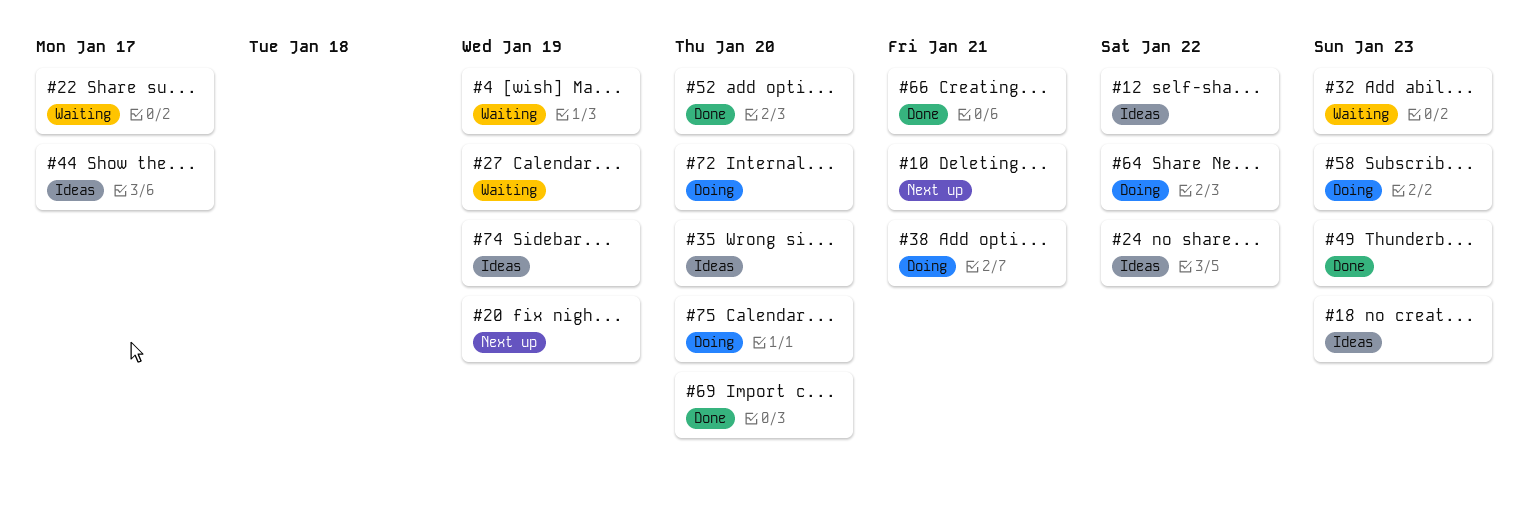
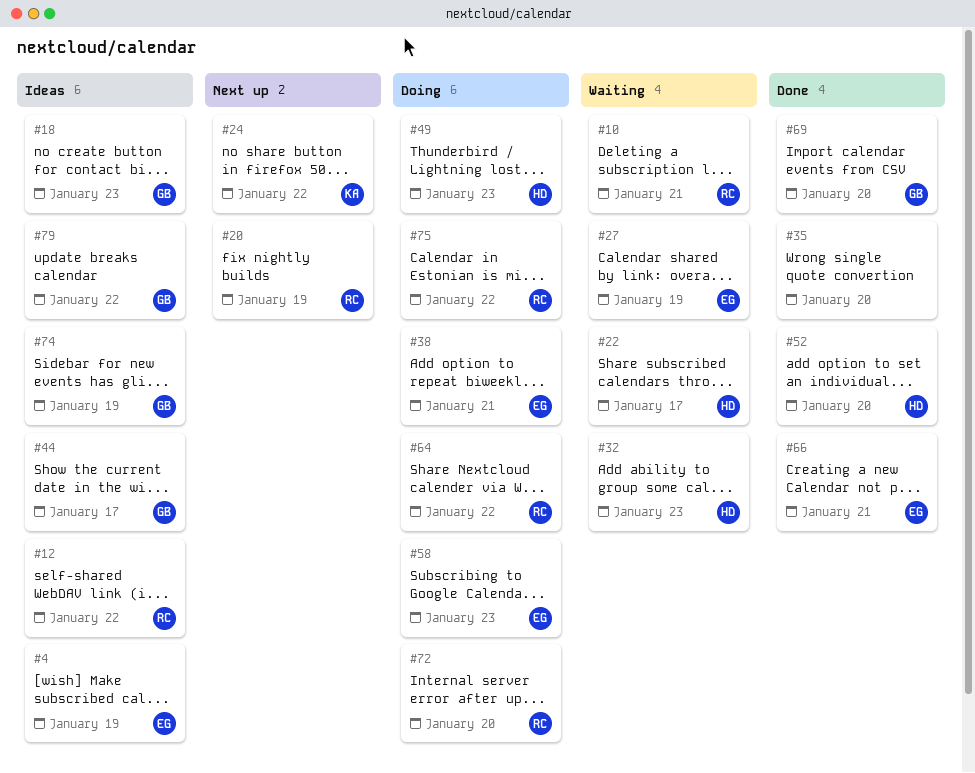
#4, status: Waiting -> Ideas
#10, status: Next up -> Waiting
#24, status: Ideas -> Next up
#35, status: Ideas -> Done
#49, status: Done -> Doing
#75, due: Jan 20 -> Jan 22
#79: none -> present

